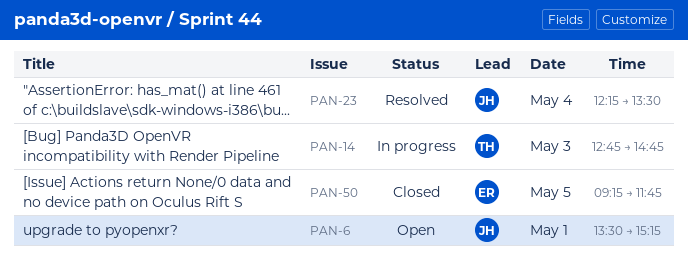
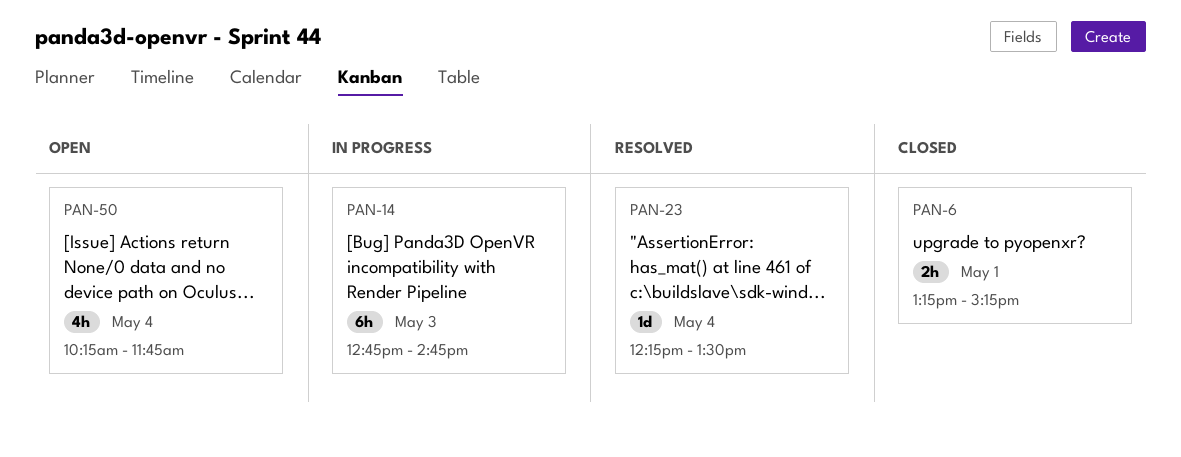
PAN-6, status: Open -> Closed
PAN-6, begins: 13:30 -> 13:15
PAN-50, status: Closed -> Open
PAN-50, day: May 5 -> May 4
PAN-50, begins: 09:15 -> 10:15

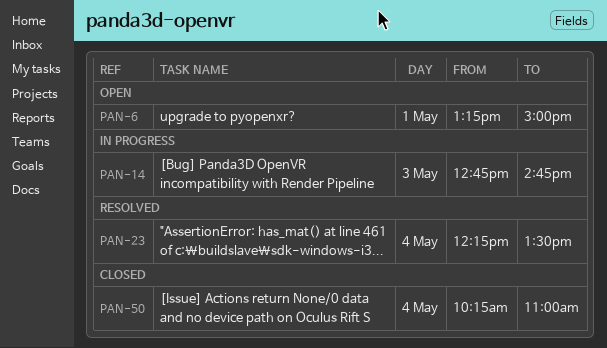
PAN-6, status: Closed -> Open
PAN-6, ends: 15:15 -> 15:00
PAN-50, status: Open -> Closed
PAN-50, ends: 11:45 -> 11:00

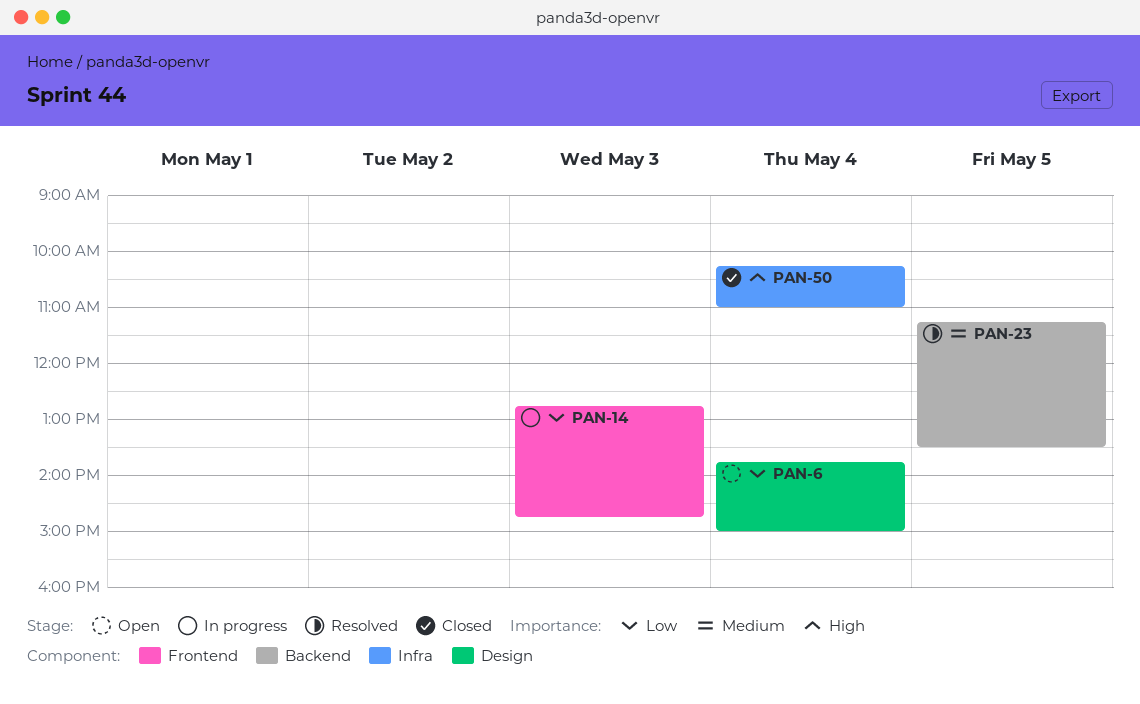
PAN-6, day: May 1 -> May 4
PAN-6, begins: 13:15 -> 13:45
PAN-23, day: May 4 -> May 5
PAN-23, begins: 12:15 -> 11:15

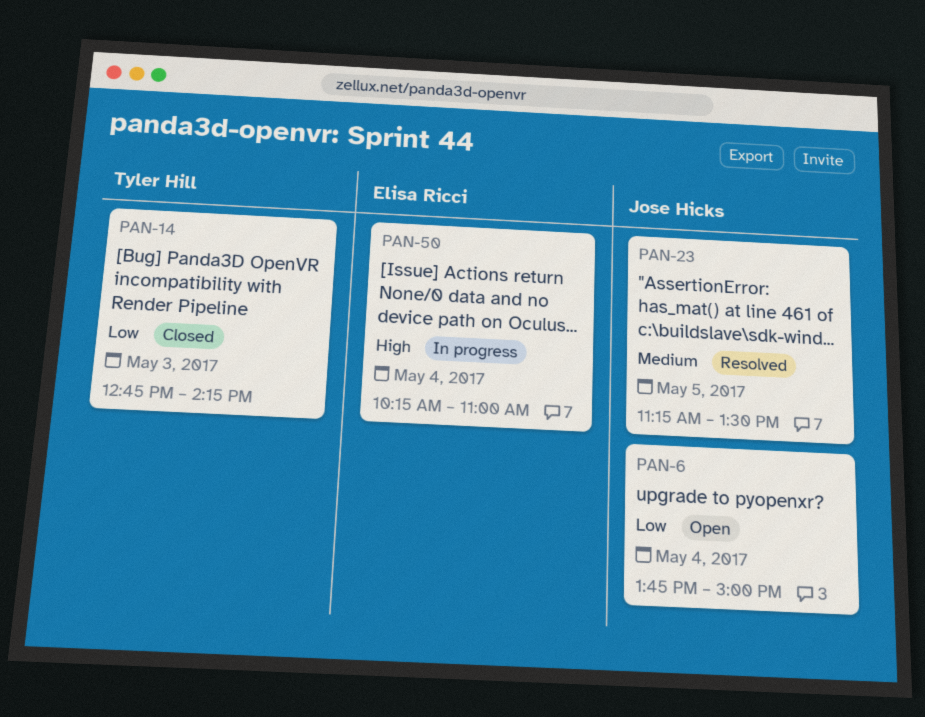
PAN-14, status: In progress -> Closed
PAN-14, ends: 14:45 -> 14:15
PAN-50, status: Closed -> In progress

